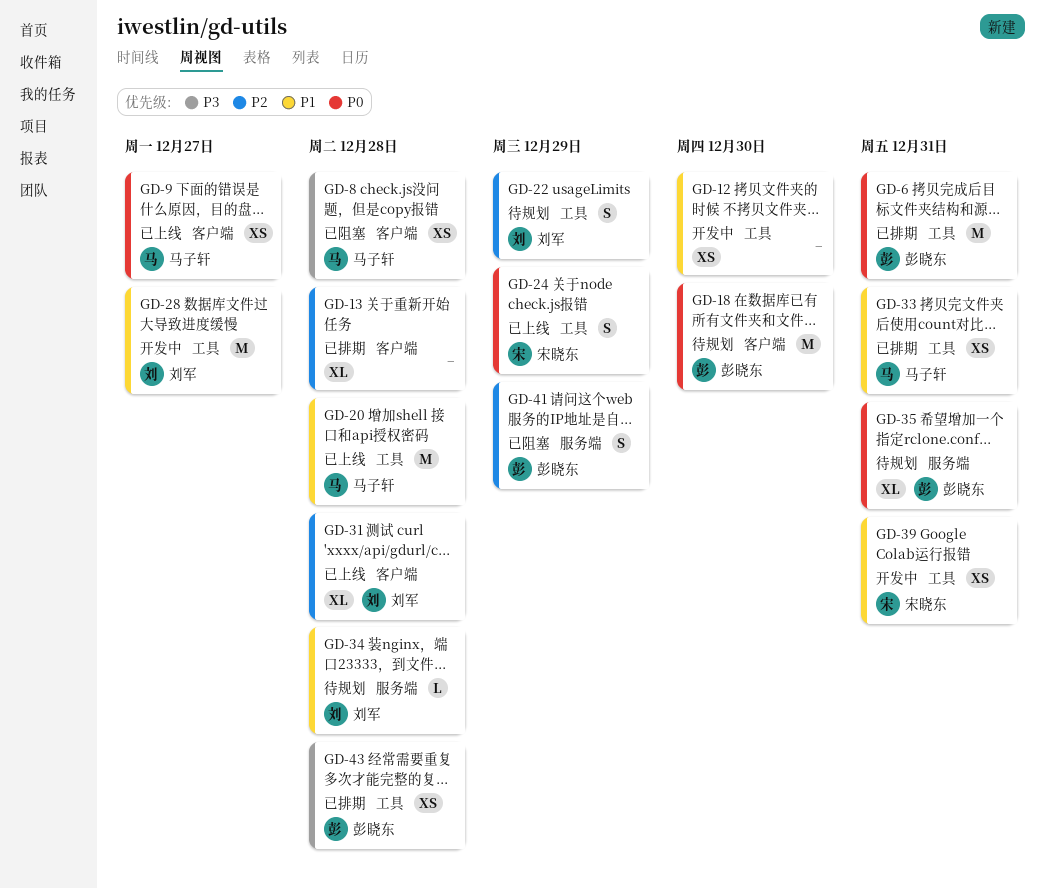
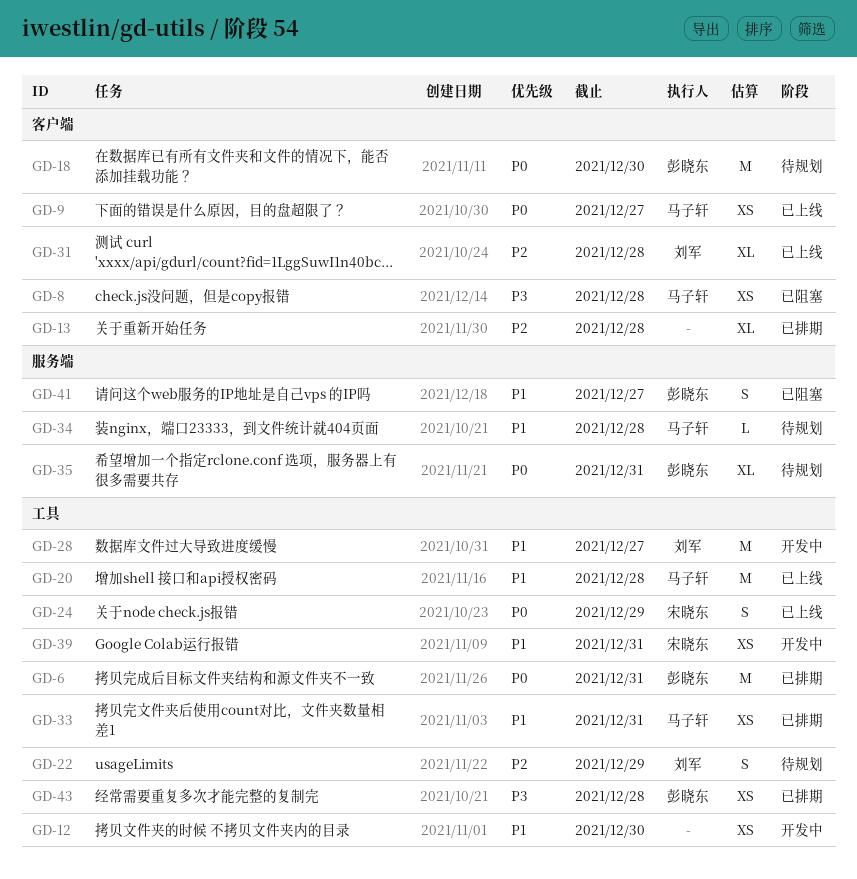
GD-34, owner: 刘军 -> 马子轩
GD-41, priority: P2 -> P1
GD-41, due: Dec 29 -> Dec 27

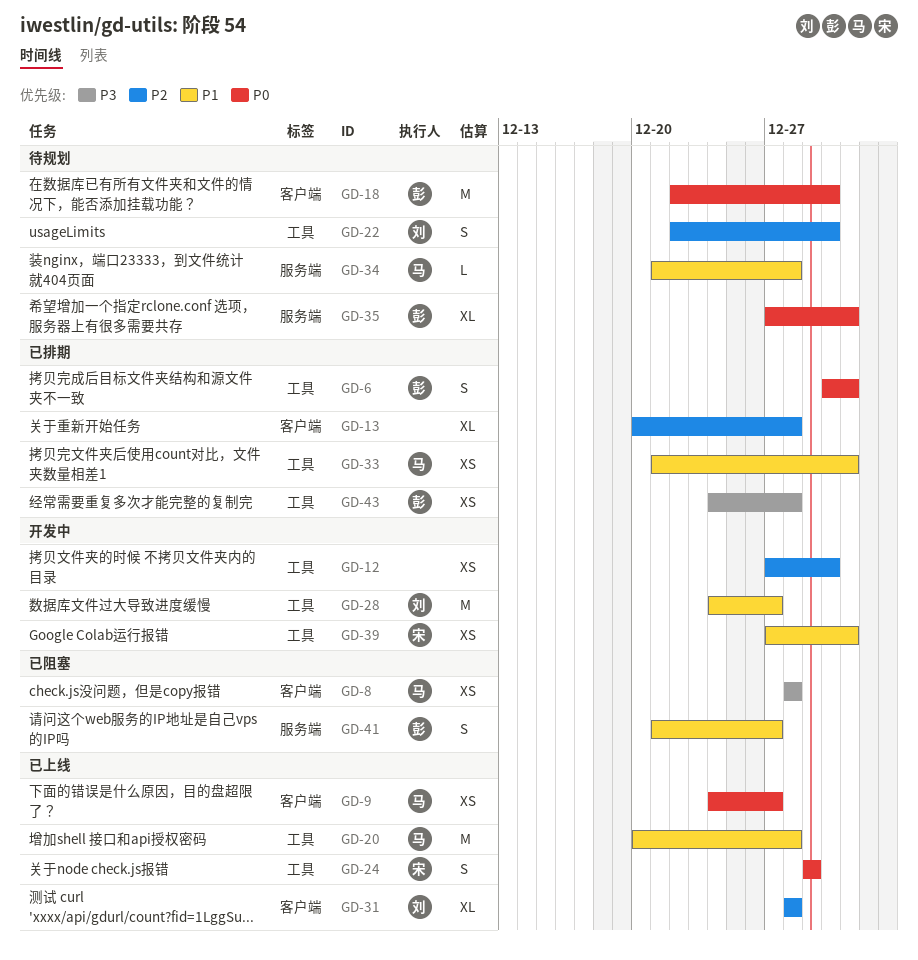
GD-6, estimate: M -> S
GD-12, priority: P1 -> P2
GD-22, due: Dec 29 -> Dec 30

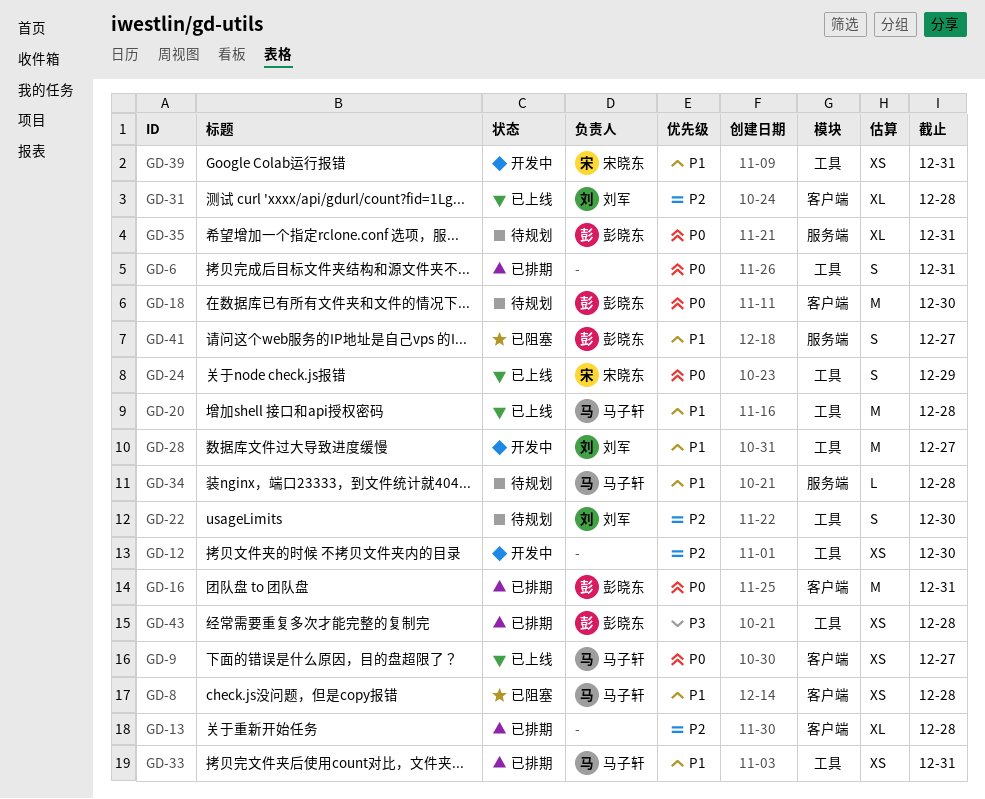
GD-6, owner: 彭晓东 -> none
GD-8, priority: P3 -> P1
GD-16: none -> present

